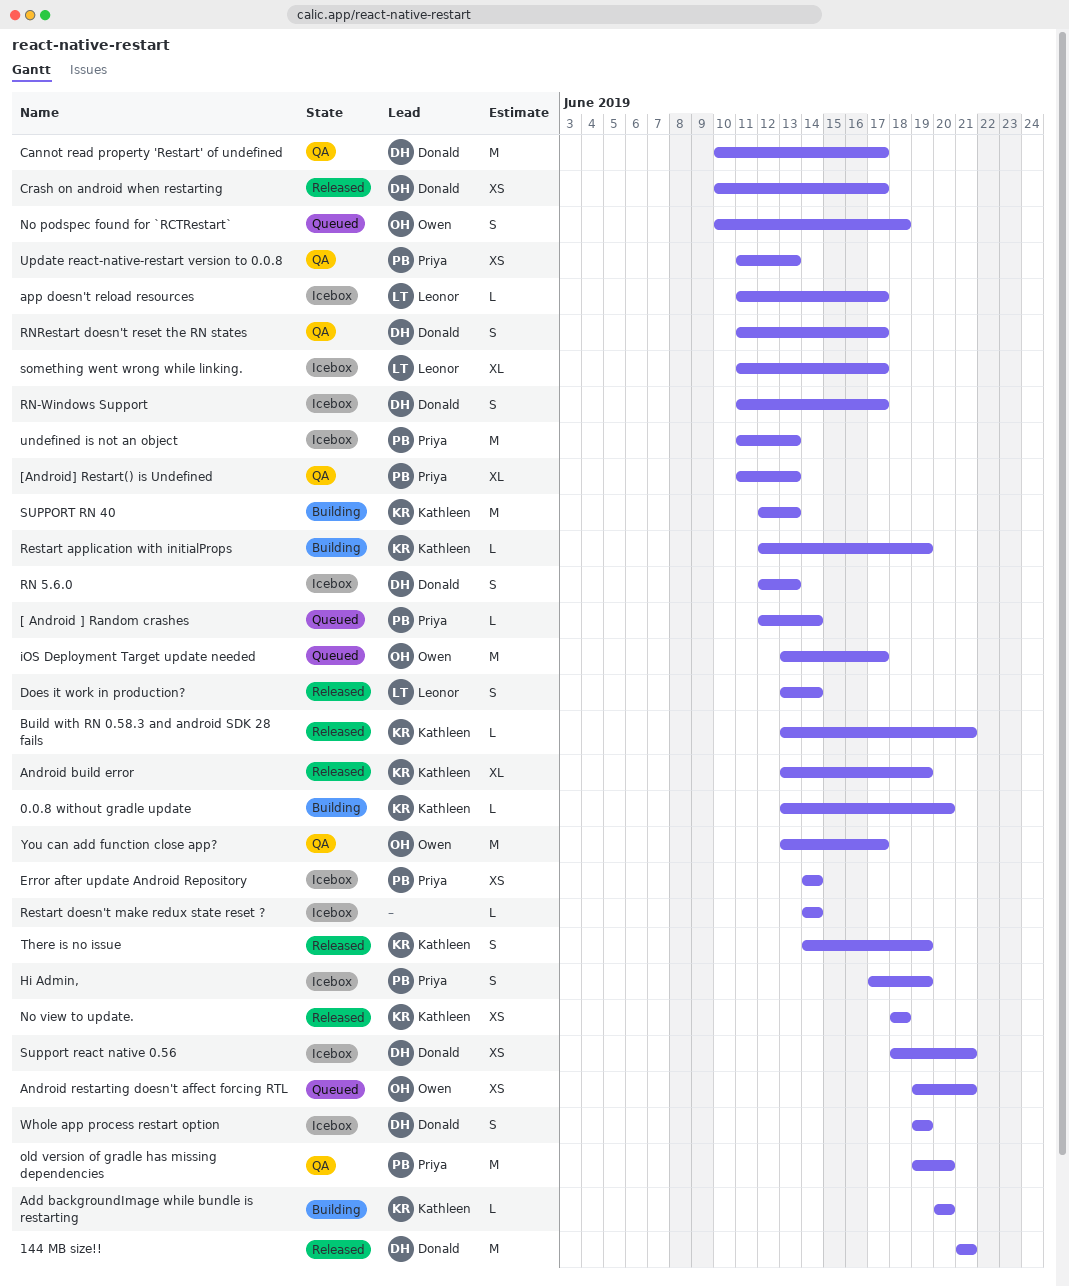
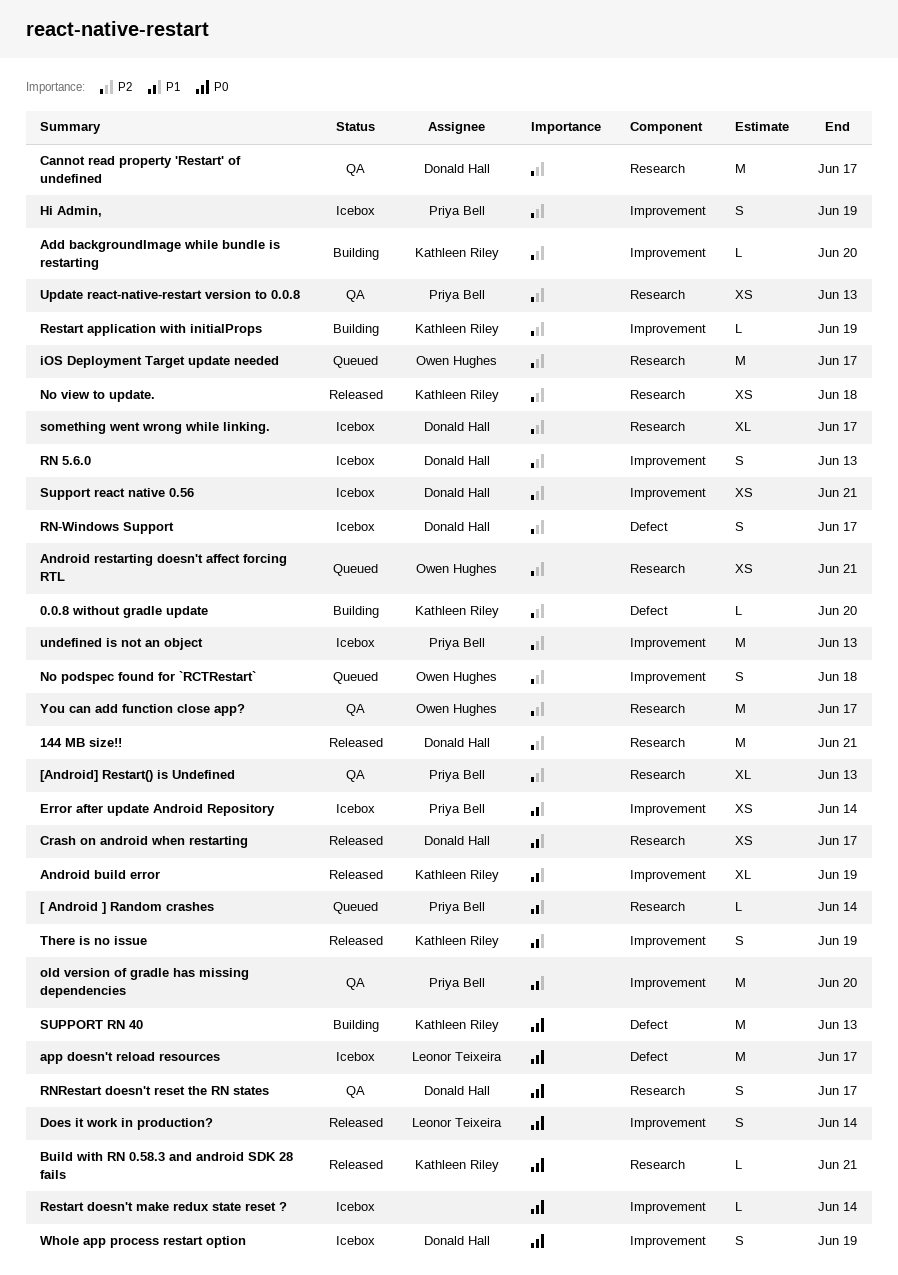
app doesn't reload resources, estimate: L -> M
something went wrong while linking., owner: Leonor Teixeira -> Donald Hall

